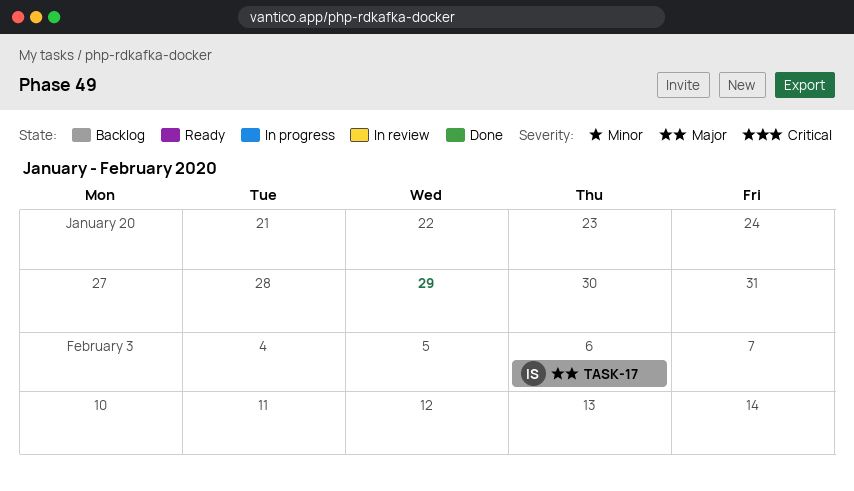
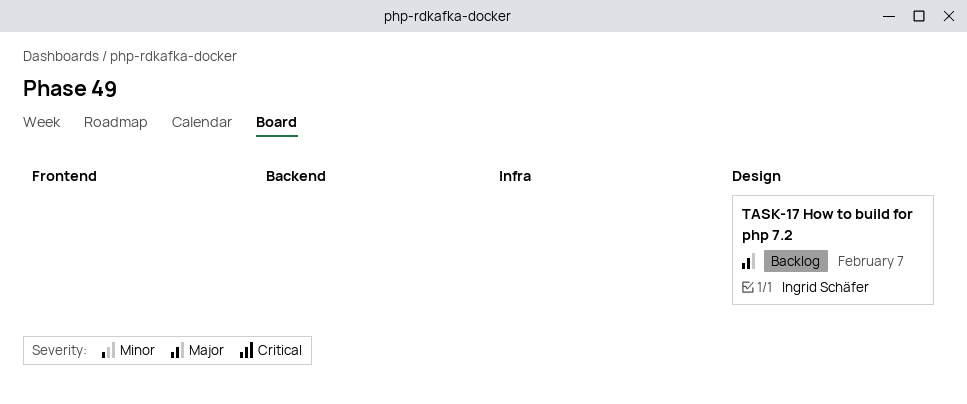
TASK-17, due: Feb 6 -> Feb 7

